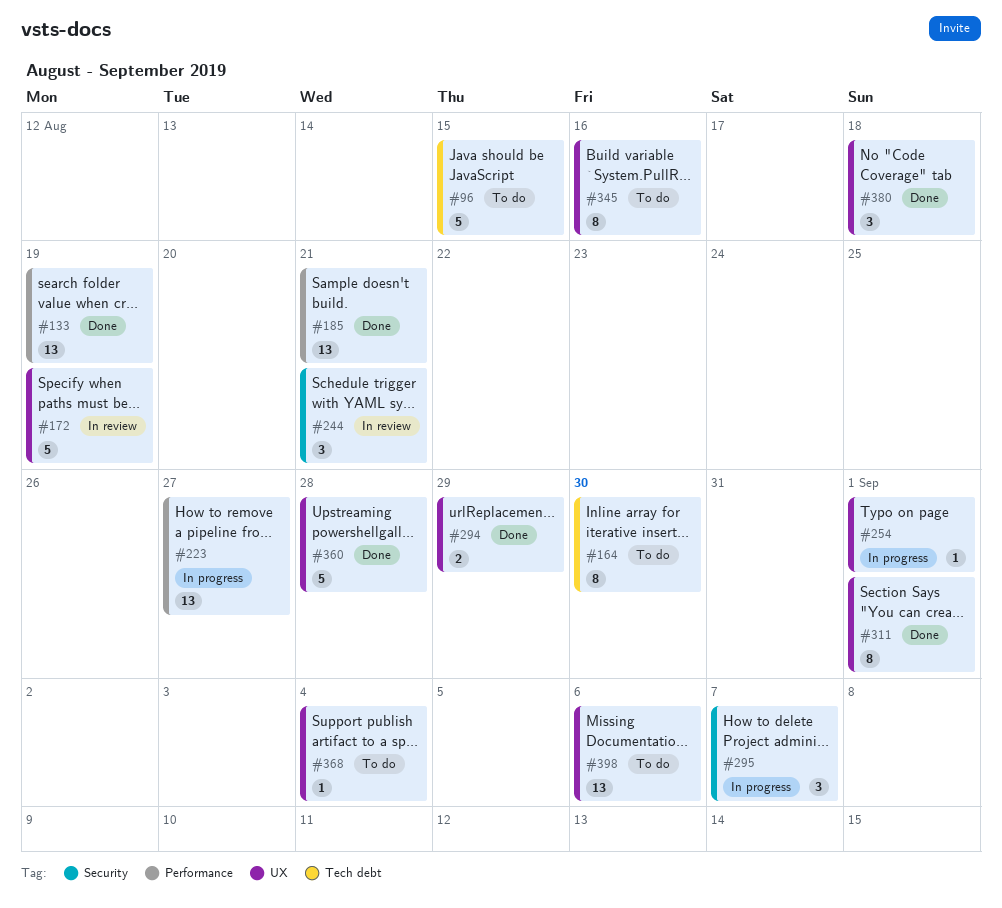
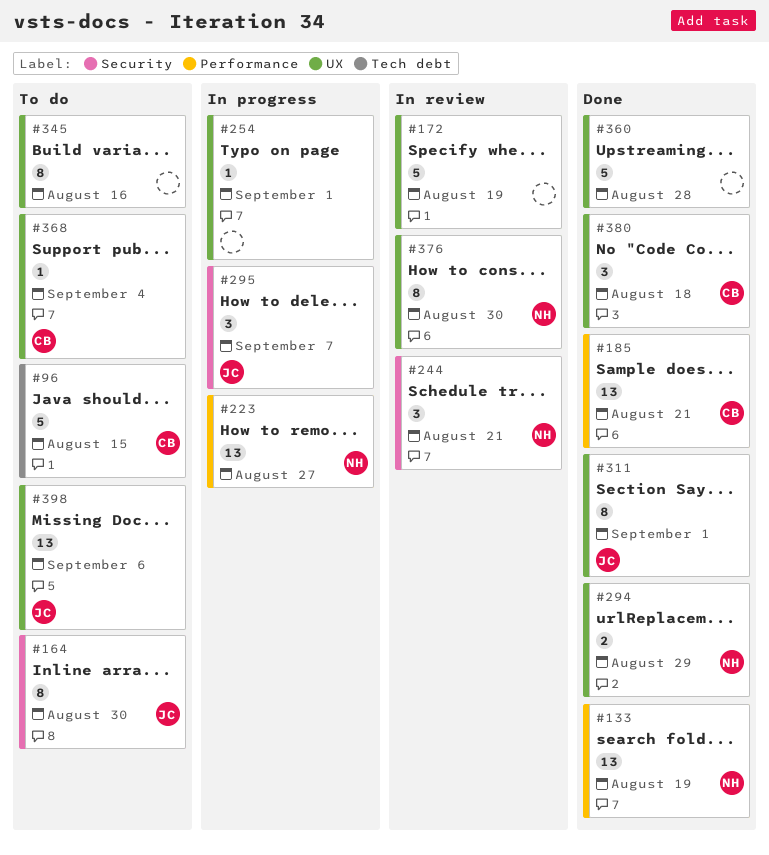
#164, label: Tech debt -> Security
#376: none -> present

